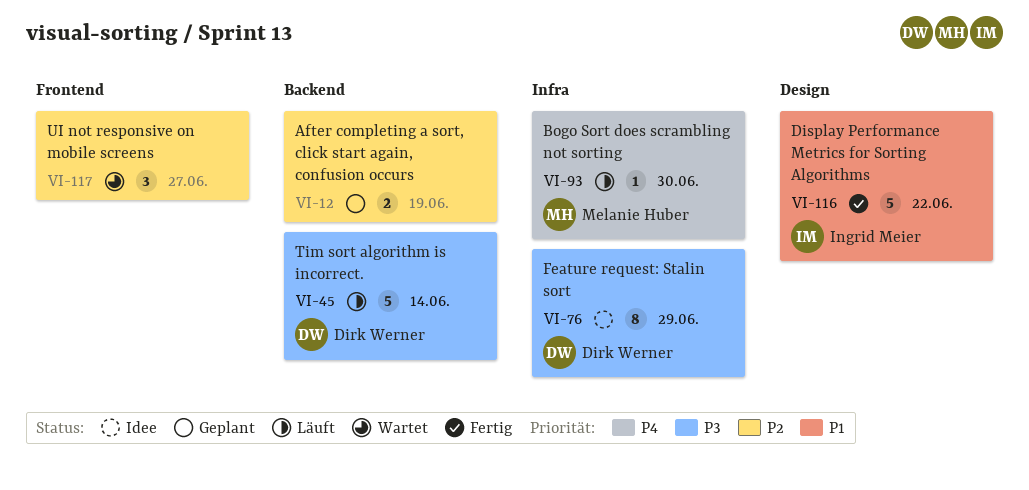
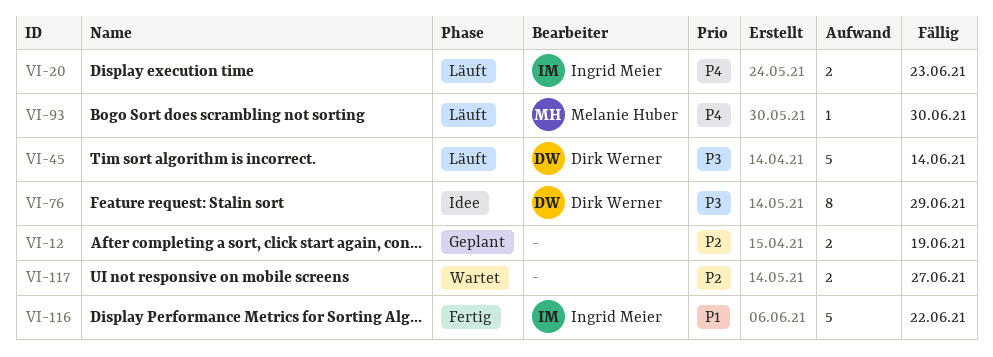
VI-20: none -> present
VI-117, estimate: 3 -> 2

